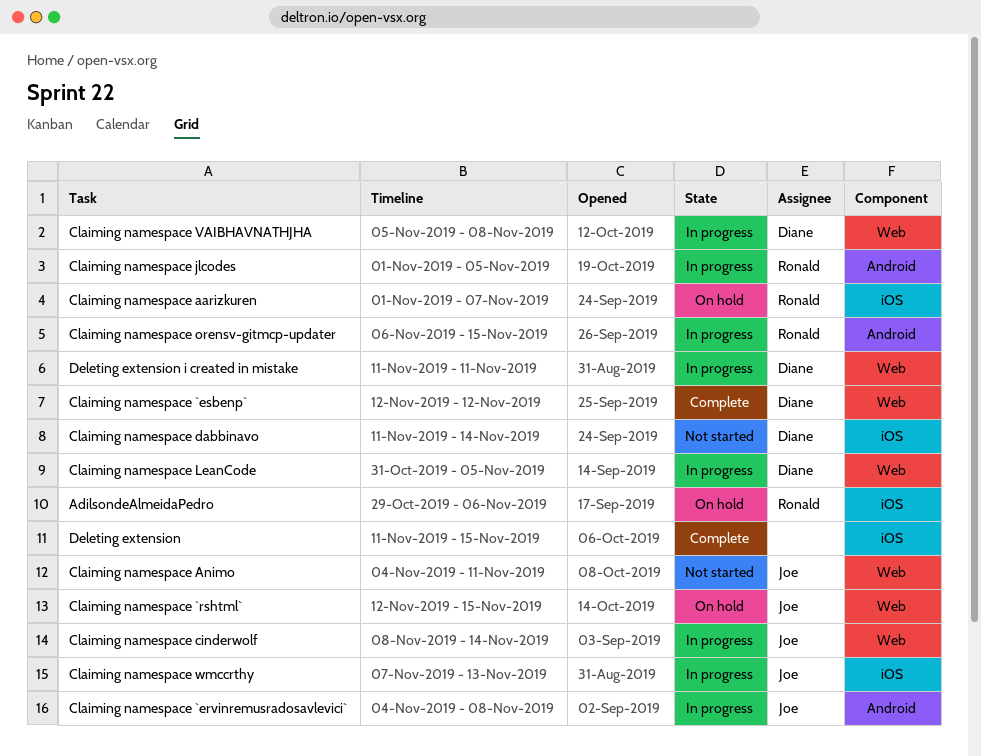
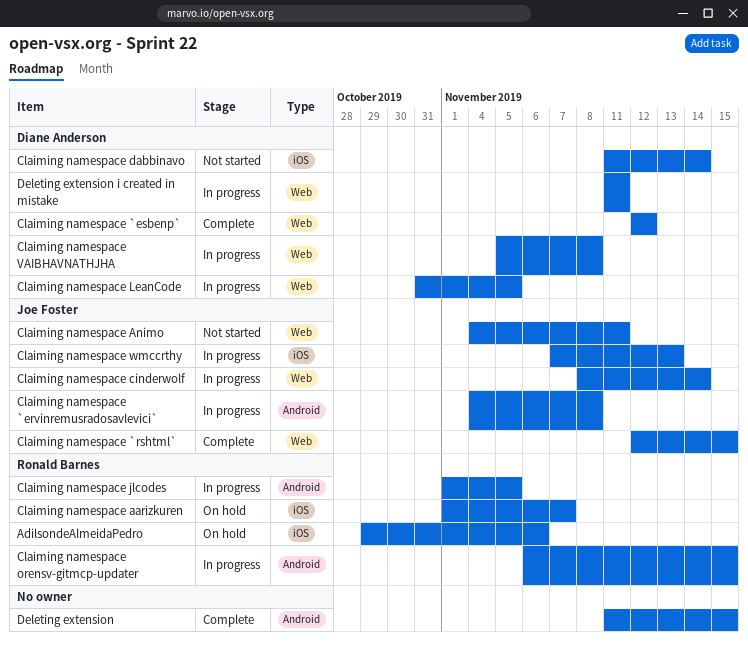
Claiming namespace `rshtml`, status: On hold -> Complete
Deleting extension, label: iOS -> Android

